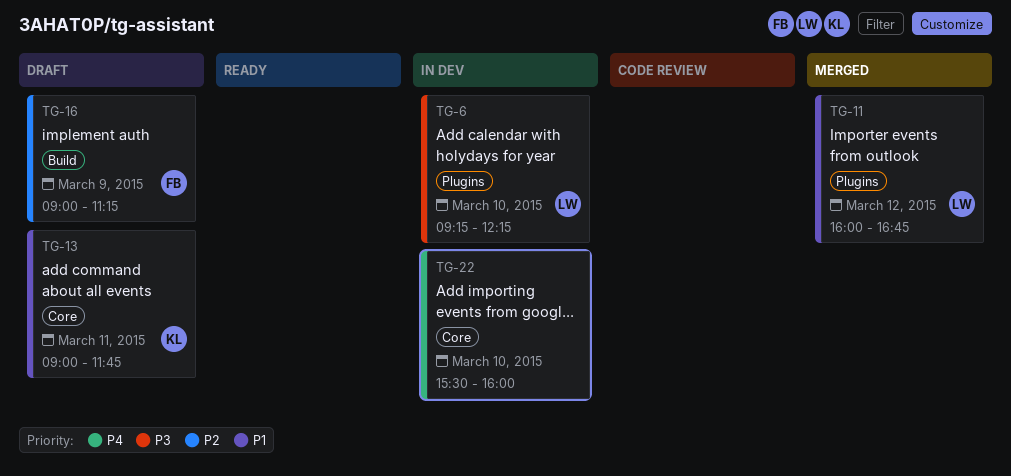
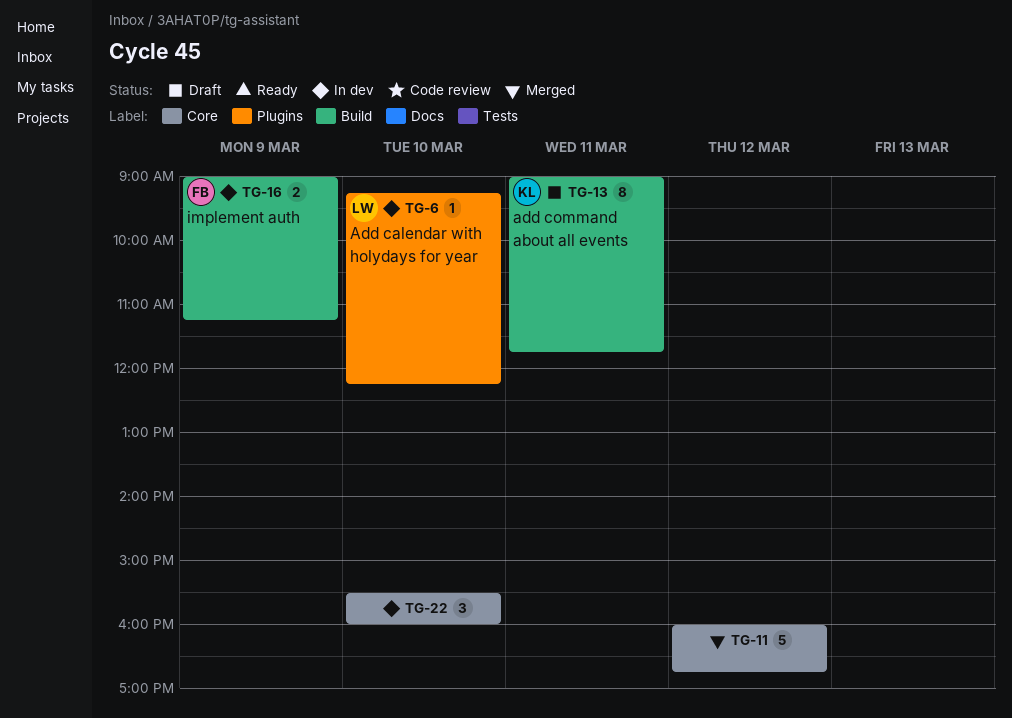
TG-11, owner: LW -> none
TG-11, label: Plugins -> Core
TG-13, label: Core -> Build
TG-16, status: Draft -> In dev

